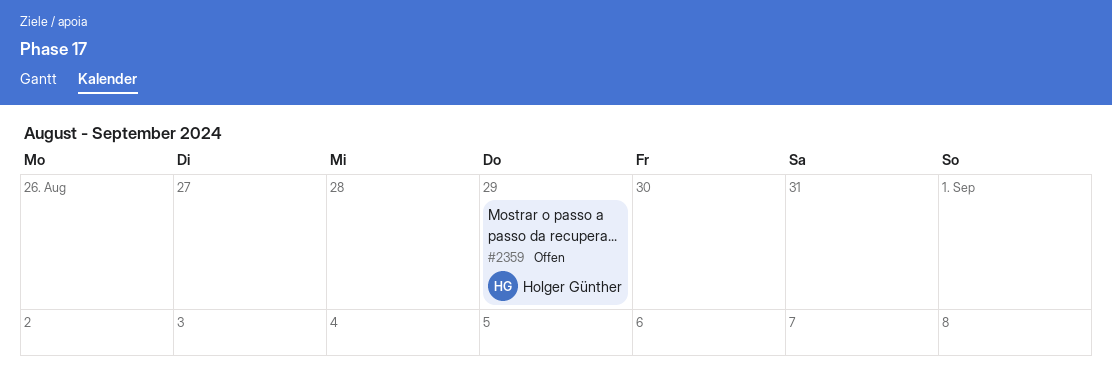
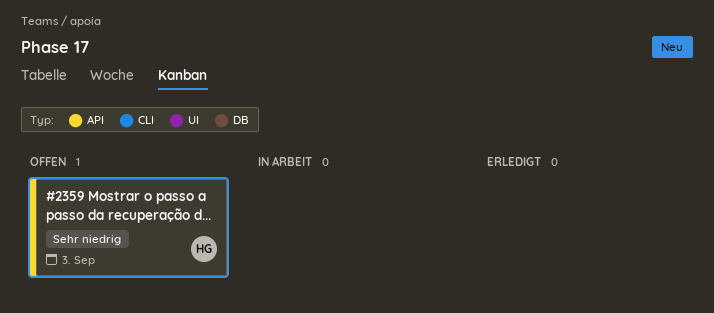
#2359, due: Aug 29 -> Sep 3

